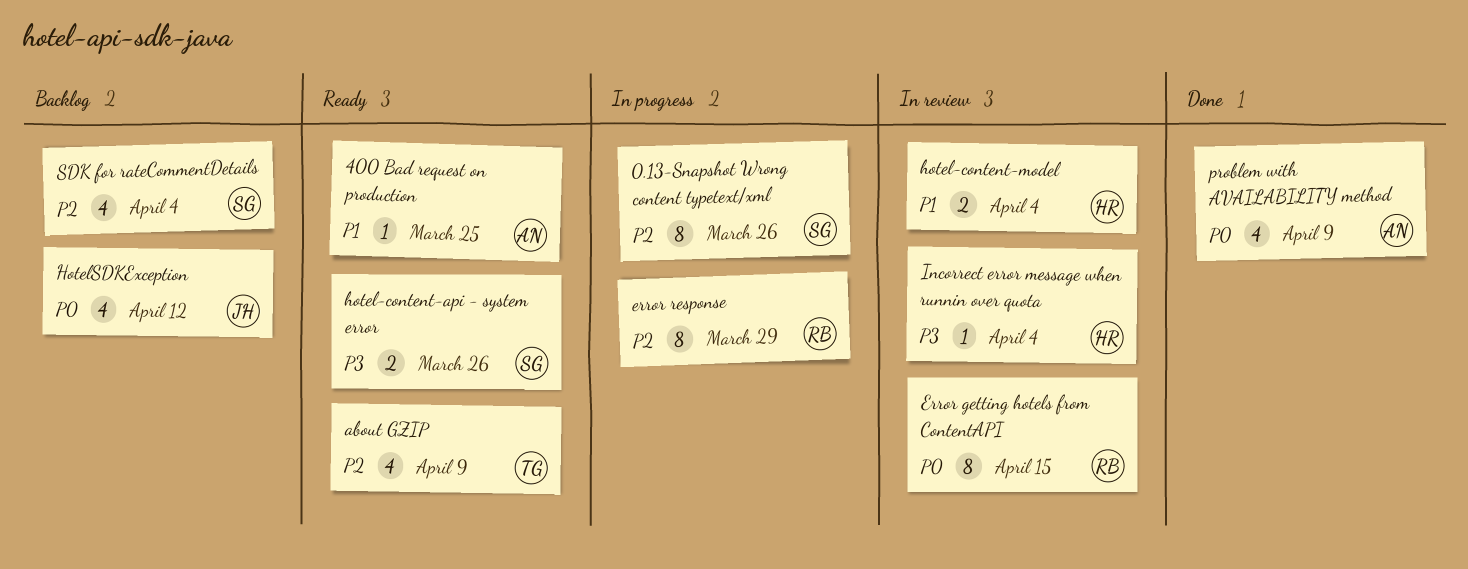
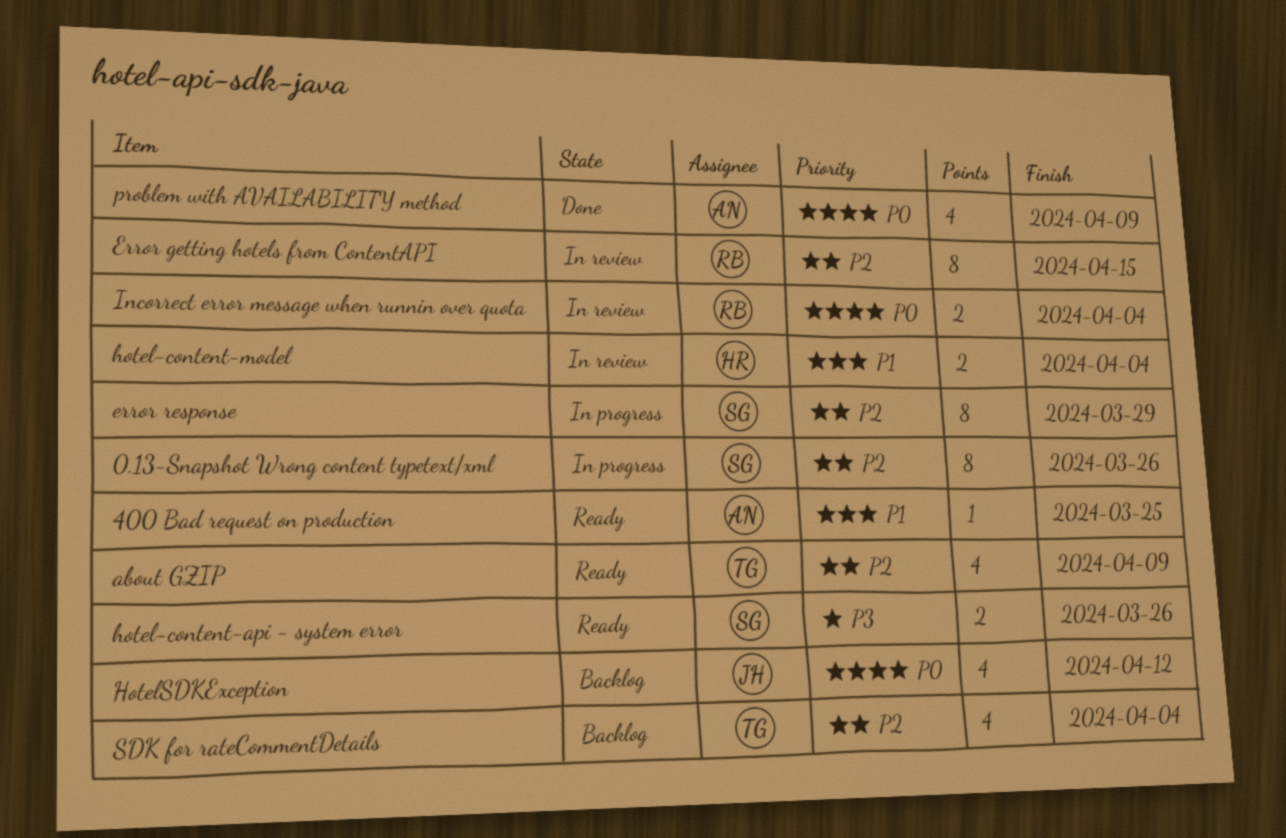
Error getting hotels from ContentAPI, priority: P0 -> P2
error response, owner: RB -> SG
Incorrect error message when runnin over quota, owner: HR -> RB
Incorrect error message when runnin over quota, priority: P3 -> P0
Incorrect error message when runnin over quota, estimate: 1 -> 2
SDK for rateCommentDetails, owner: SG -> TG

